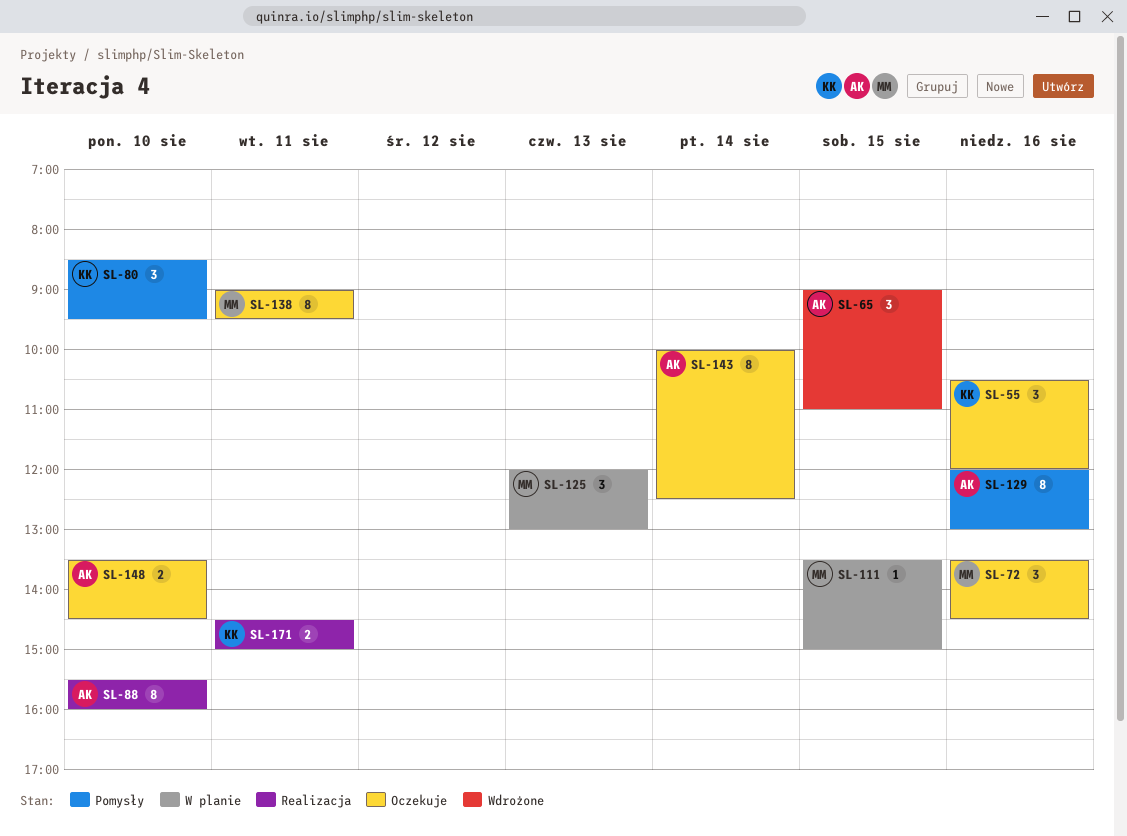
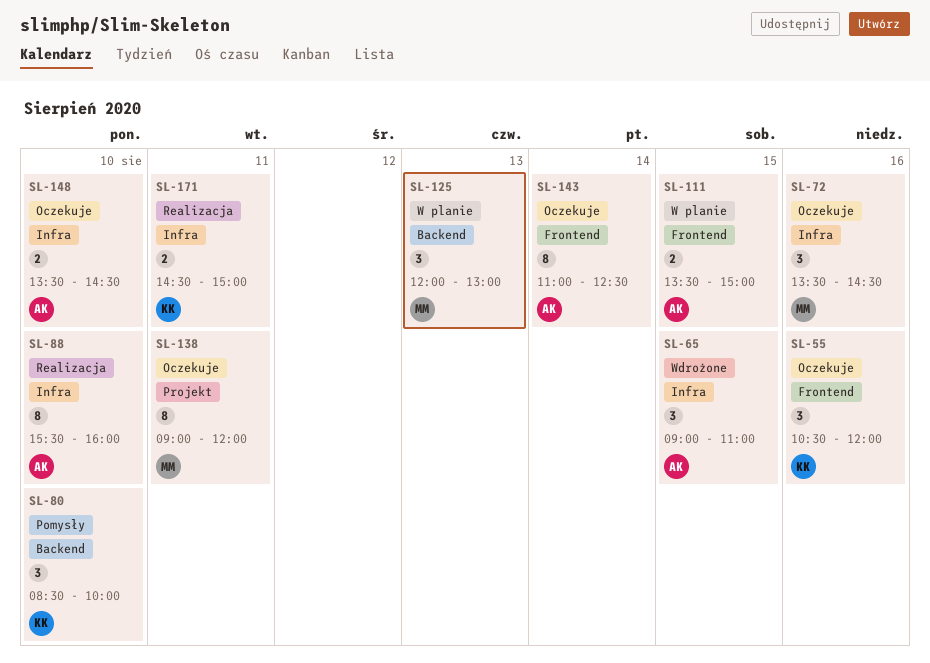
SL-80, ends: 09:30 -> 10:00
SL-111, owner: MM -> AK
SL-111, estimate: 1 -> 2
SL-129: present -> none
SL-138, ends: 09:30 -> 12:00
SL-143, begins: 10:00 -> 11:00

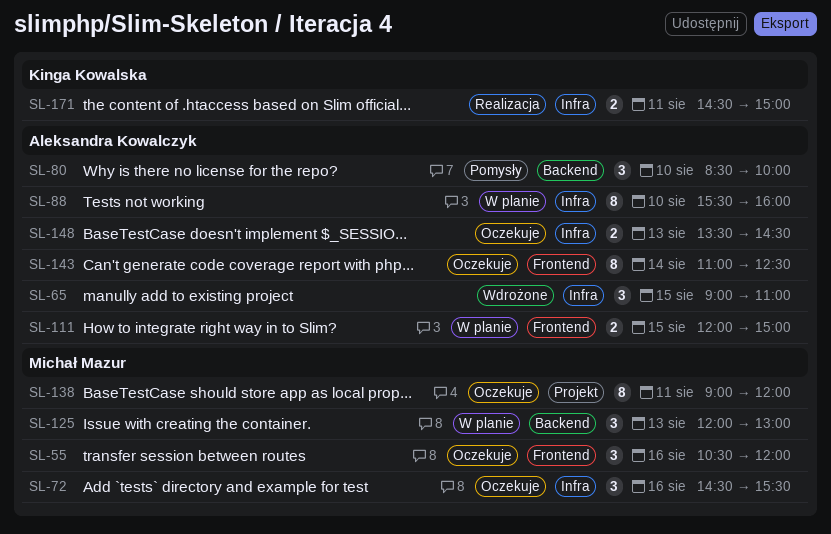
SL-55, owner: Kinga Kowalska -> Michał Mazur
SL-72, begins: 13:30 -> 14:30
SL-72, ends: 14:30 -> 15:30
SL-80, owner: Kinga Kowalska -> Aleksandra Kowalczyk
SL-88, status: Realizacja -> W planie
SL-111, begins: 13:30 -> 12:00
SL-148, day: Aug 10 -> Aug 13

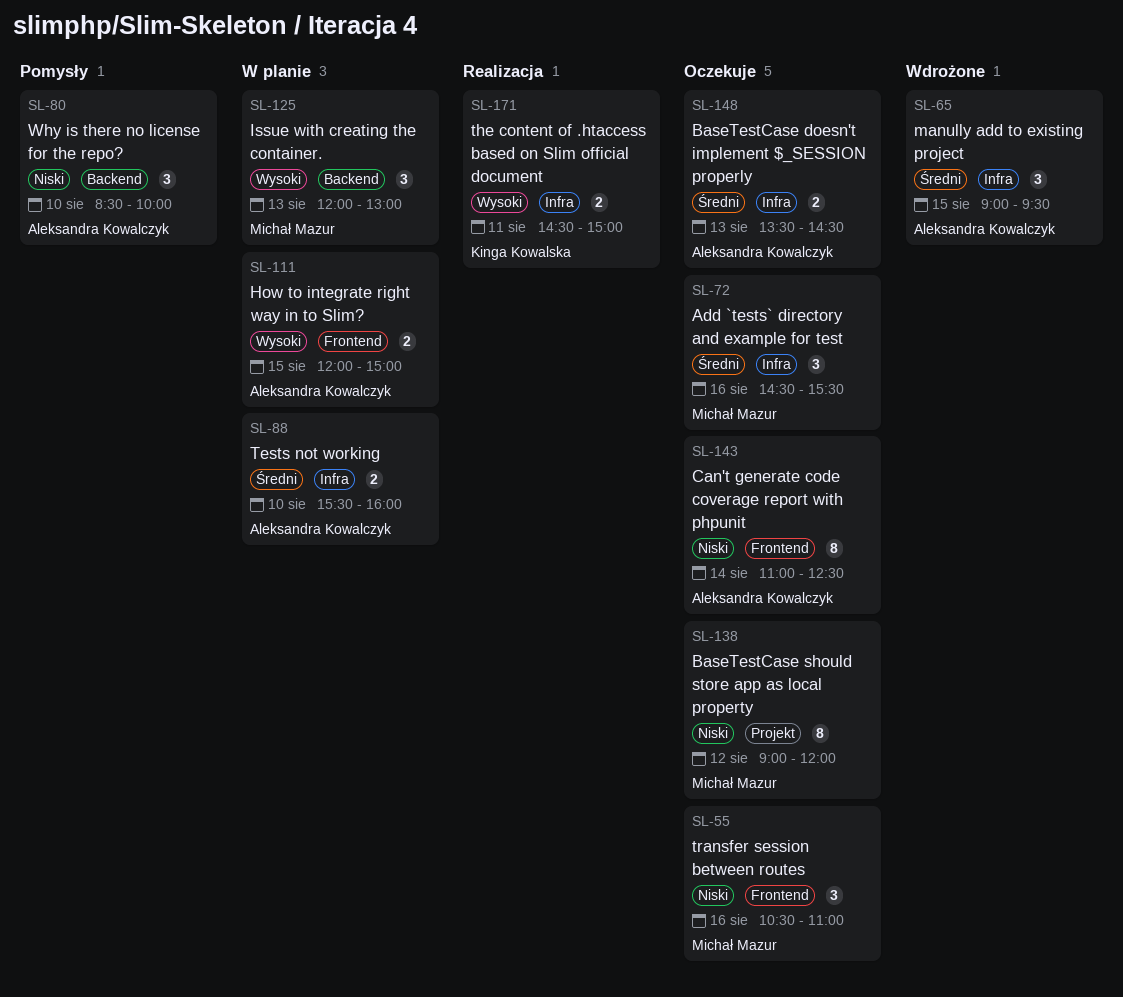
SL-55, ends: 12:00 -> 11:00
SL-65, ends: 11:00 -> 09:30
SL-88, estimate: 8 -> 2
SL-138, day: Aug 11 -> Aug 12

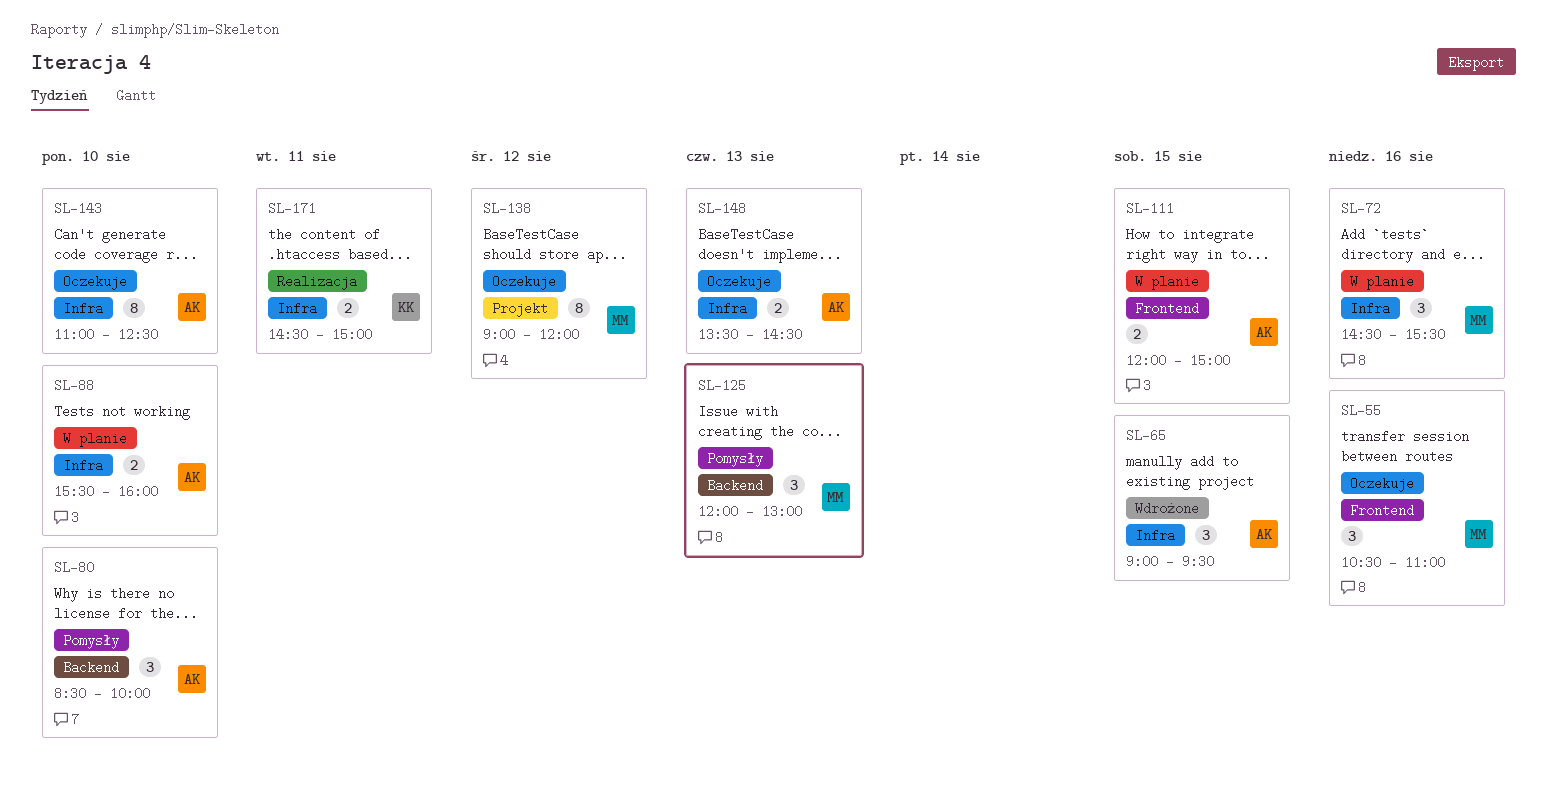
SL-72, status: Oczekuje -> W planie
SL-125, status: W planie -> Pomysły
SL-143, label: Frontend -> Infra
SL-143, day: Aug 14 -> Aug 10

